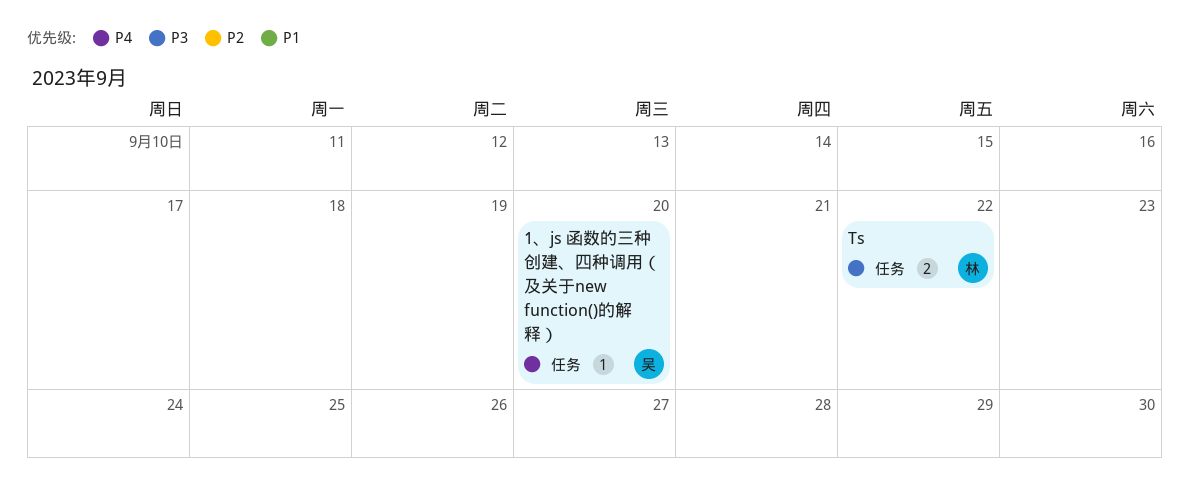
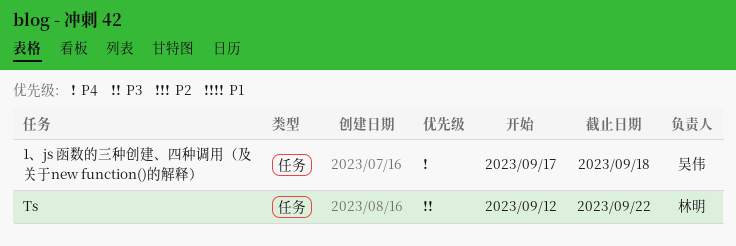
1、js 函数的三种创建、四种调用（及关于new function()的解释）, due: Sep 20 -> Sep 18

